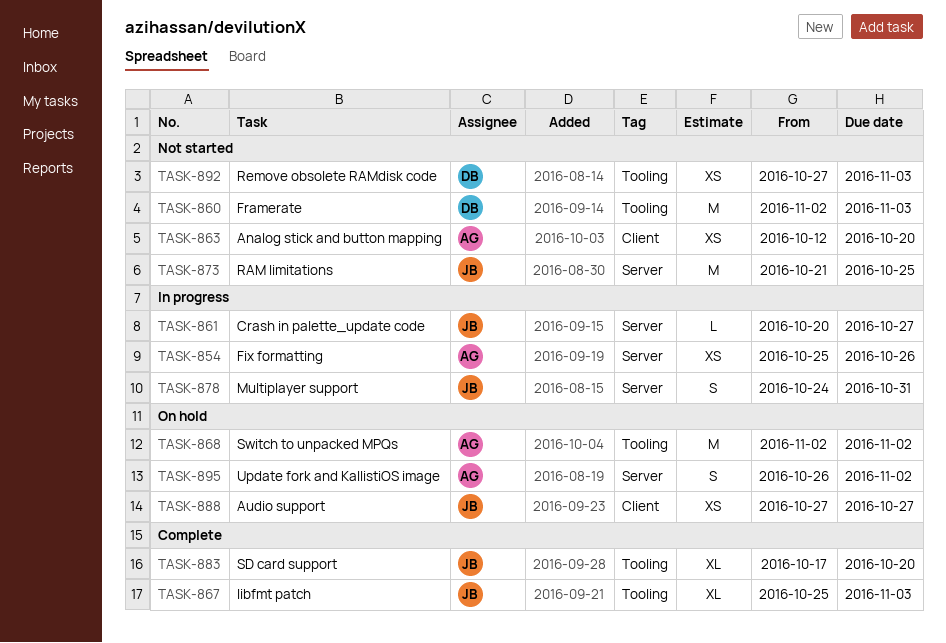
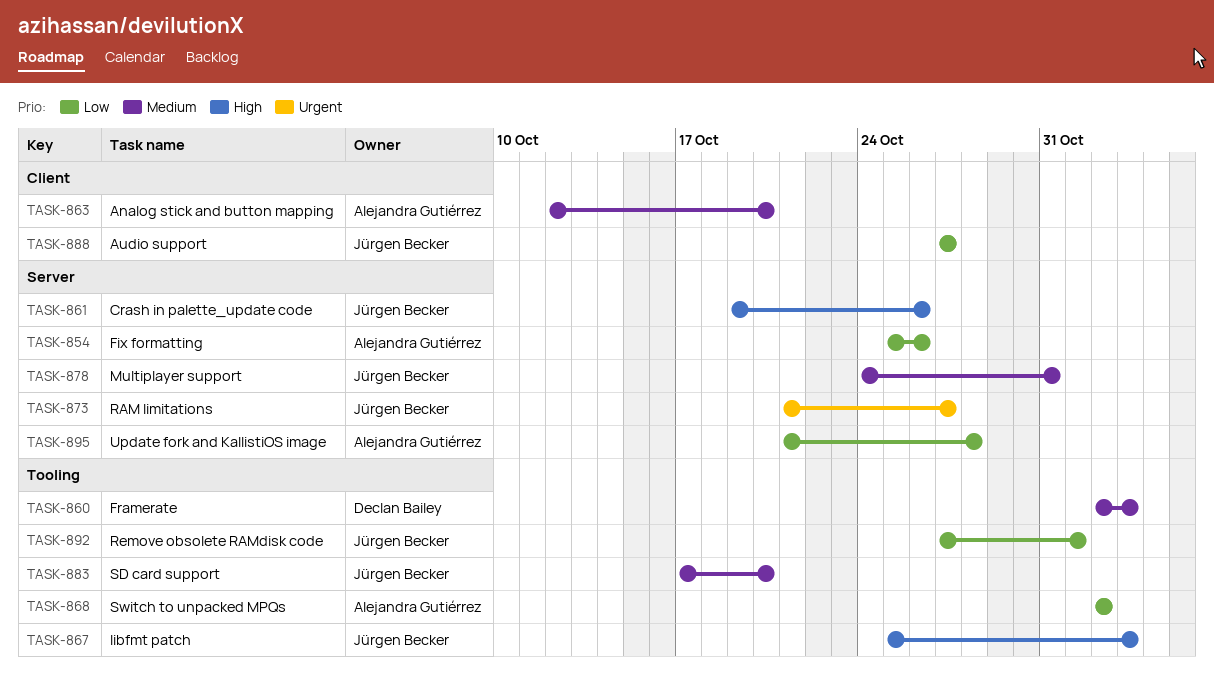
TASK-861, start: Oct 20 -> Oct 19
TASK-861, due: Oct 27 -> Oct 26
TASK-873, due: Oct 25 -> Oct 27
TASK-892, owner: Declan Bailey -> Jürgen Becker
TASK-892, due: Nov 3 -> Nov 1
TASK-895, start: Oct 26 -> Oct 21
TASK-895, due: Nov 2 -> Oct 28

